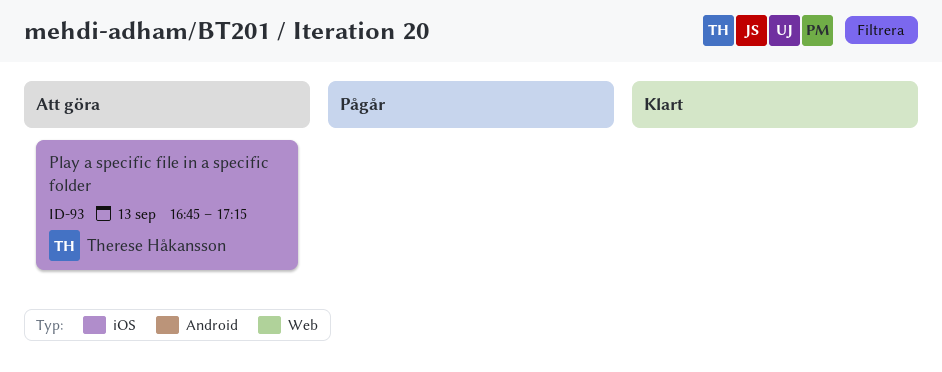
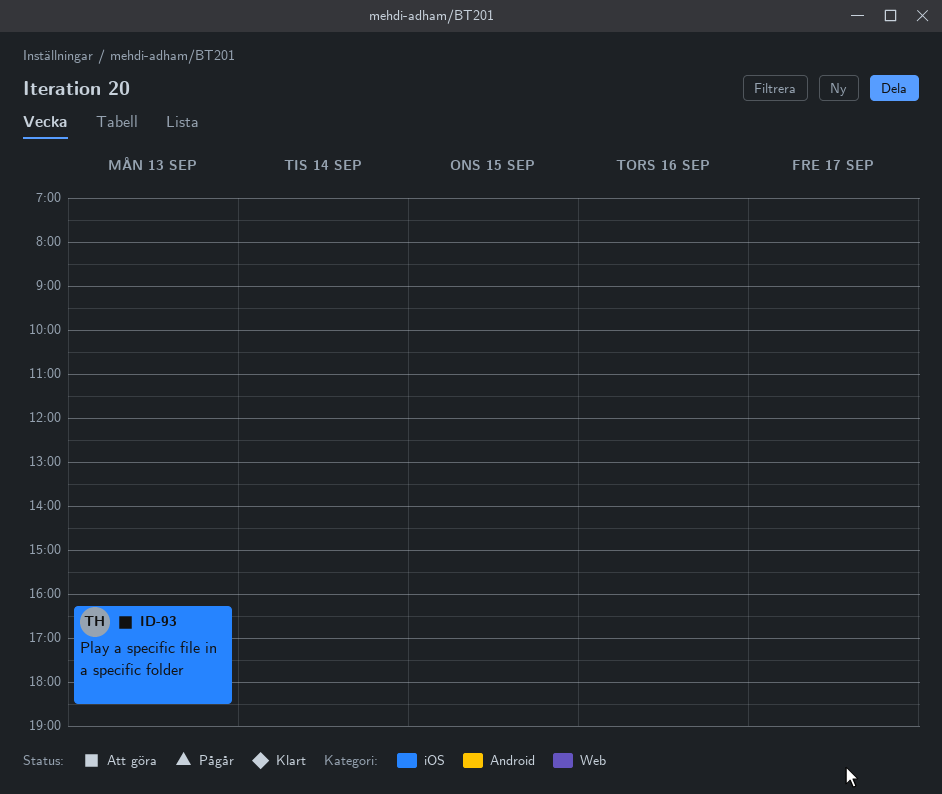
ID-93, begins: 16:45 -> 16:15
ID-93, ends: 17:15 -> 18:30

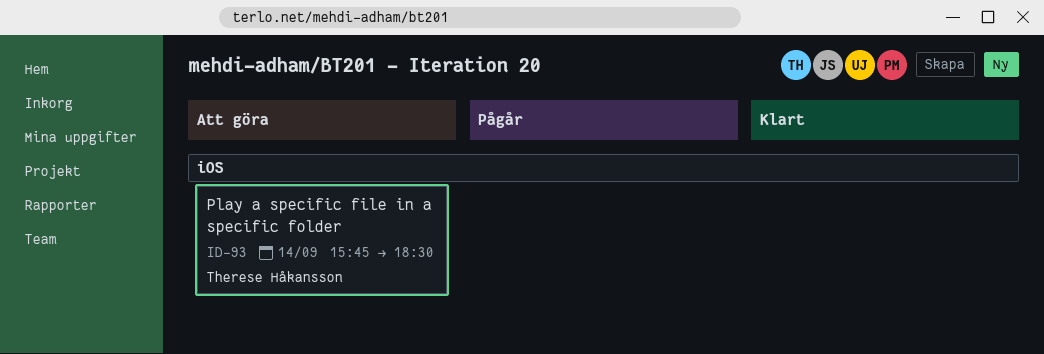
ID-93, day: Sep 13 -> Sep 14
ID-93, begins: 16:15 -> 15:45

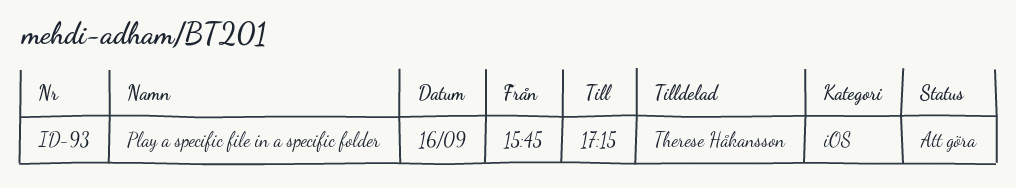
ID-93, day: Sep 14 -> Sep 16
ID-93, ends: 18:30 -> 17:15

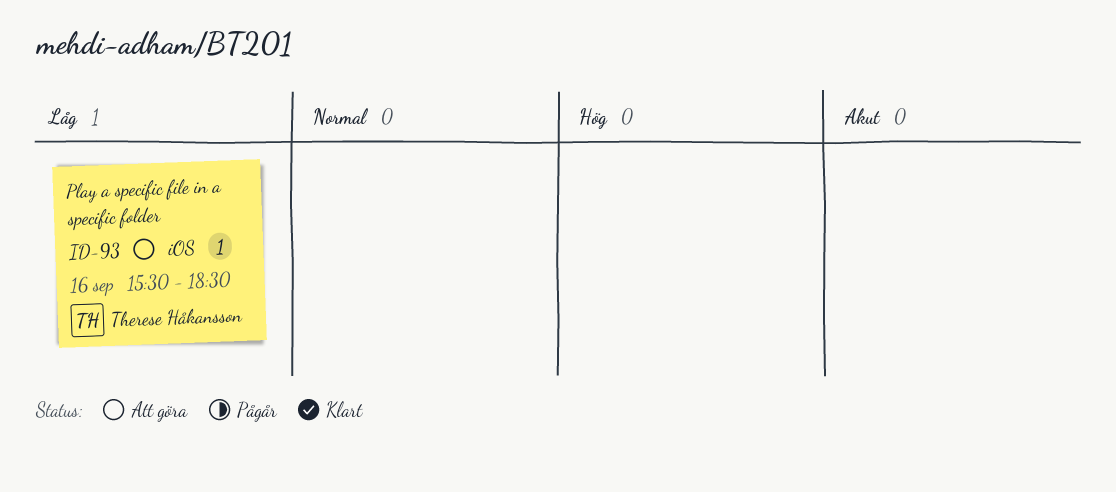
ID-93, begins: 15:45 -> 15:30
ID-93, ends: 17:15 -> 18:30

